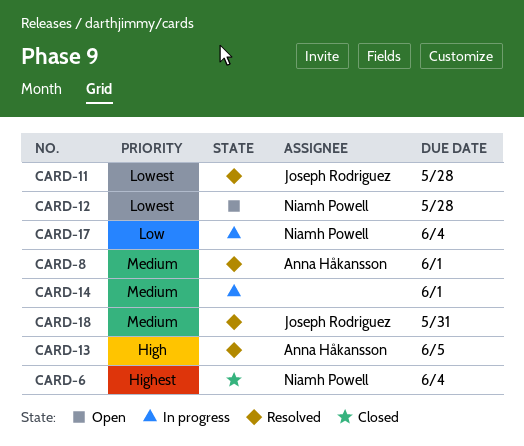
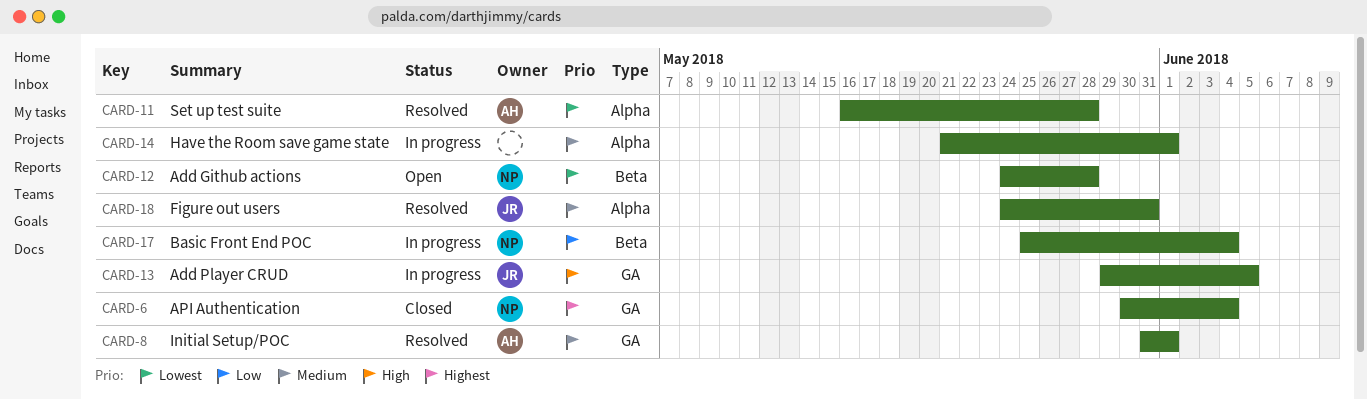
CARD-11, owner: Joseph Rodriguez -> Anna Håkansson
CARD-13, status: Resolved -> In progress
CARD-13, owner: Anna Håkansson -> Joseph Rodriguez

